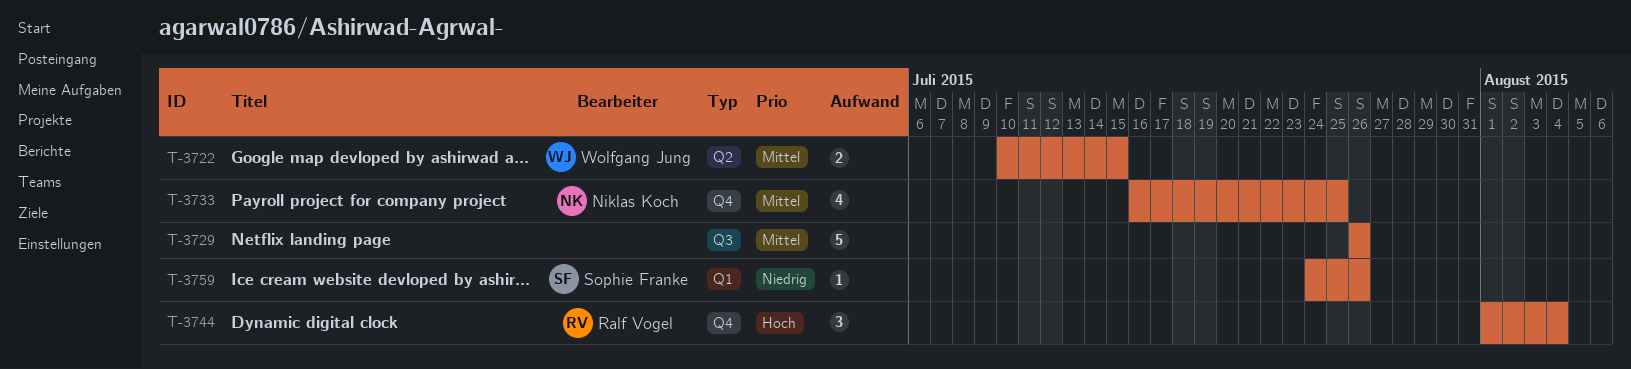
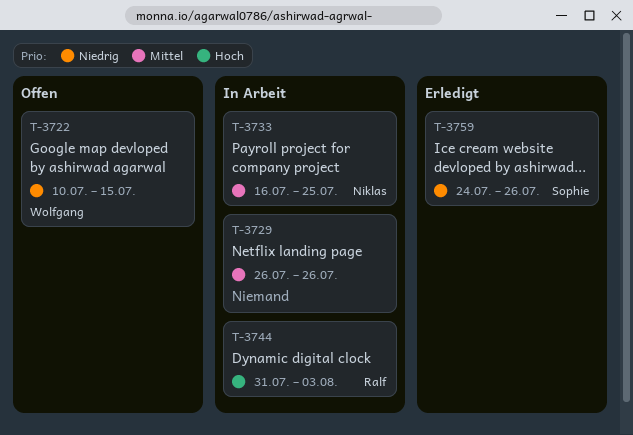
T-3722, priority: Mittel -> Niedrig
T-3744, start: Aug 1 -> Jul 31
T-3744, due: Aug 4 -> Aug 3

